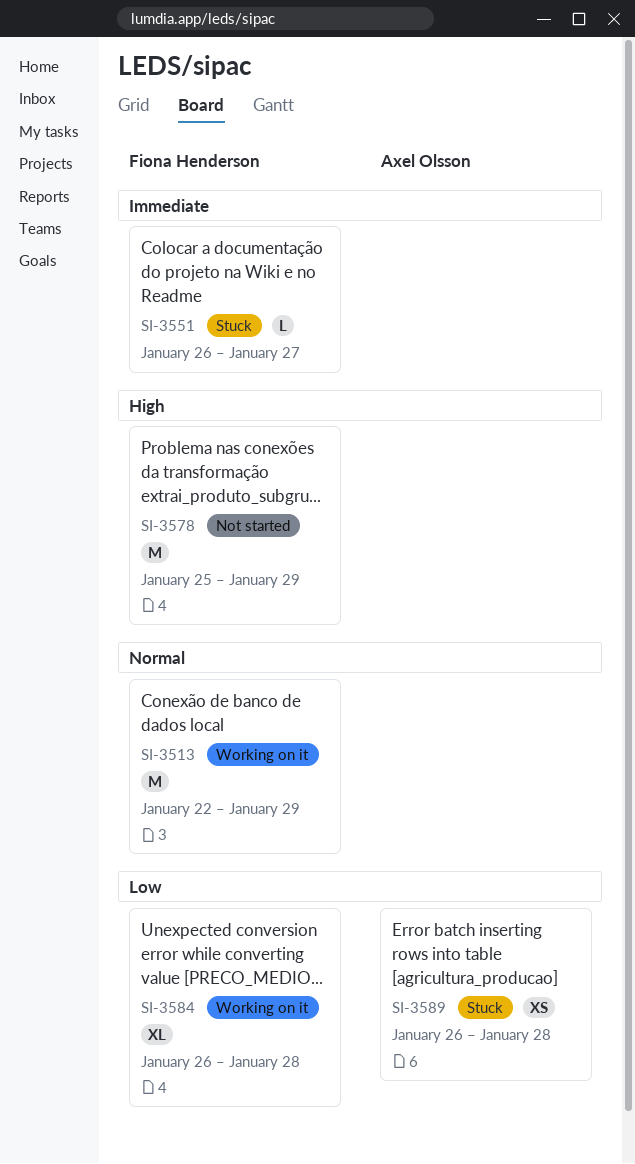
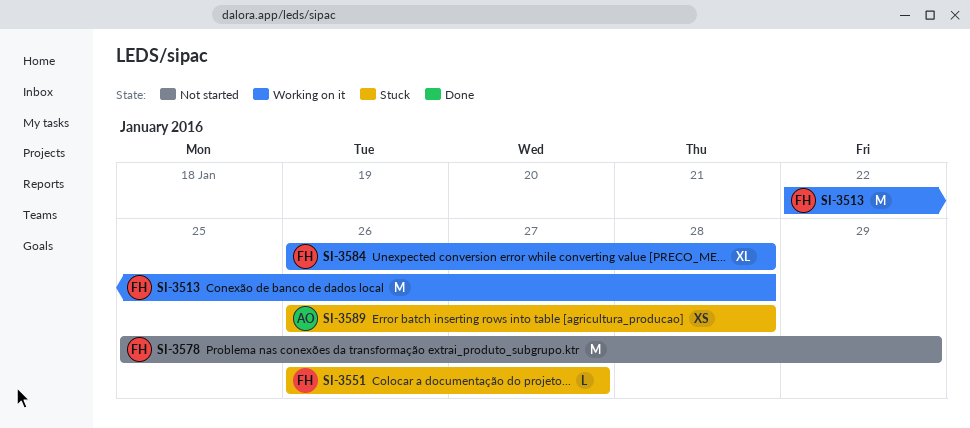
SI-3513, due: Jan 29 -> Jan 28

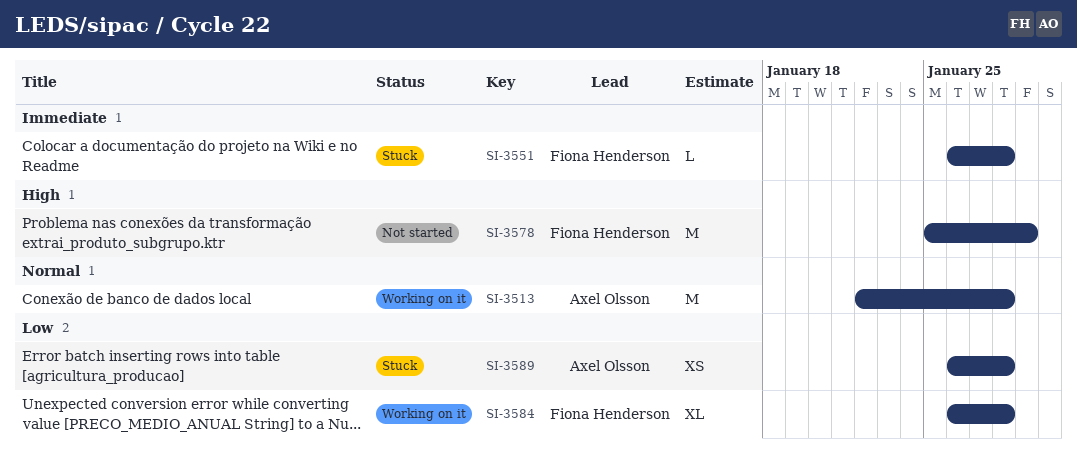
SI-3513, owner: Fiona Henderson -> Axel Olsson
SI-3551, due: Jan 27 -> Jan 28

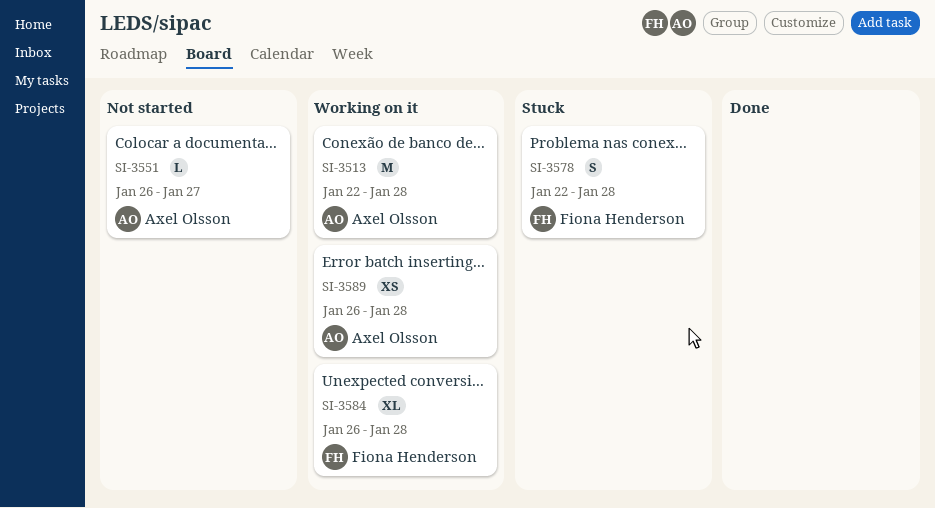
SI-3551, status: Stuck -> Not started
SI-3551, owner: Fiona Henderson -> Axel Olsson
SI-3551, due: Jan 28 -> Jan 27
SI-3578, status: Not started -> Stuck
SI-3578, estimate: M -> S
SI-3578, start: Jan 25 -> Jan 22
SI-3578, due: Jan 29 -> Jan 28
SI-3589, status: Stuck -> Working on it

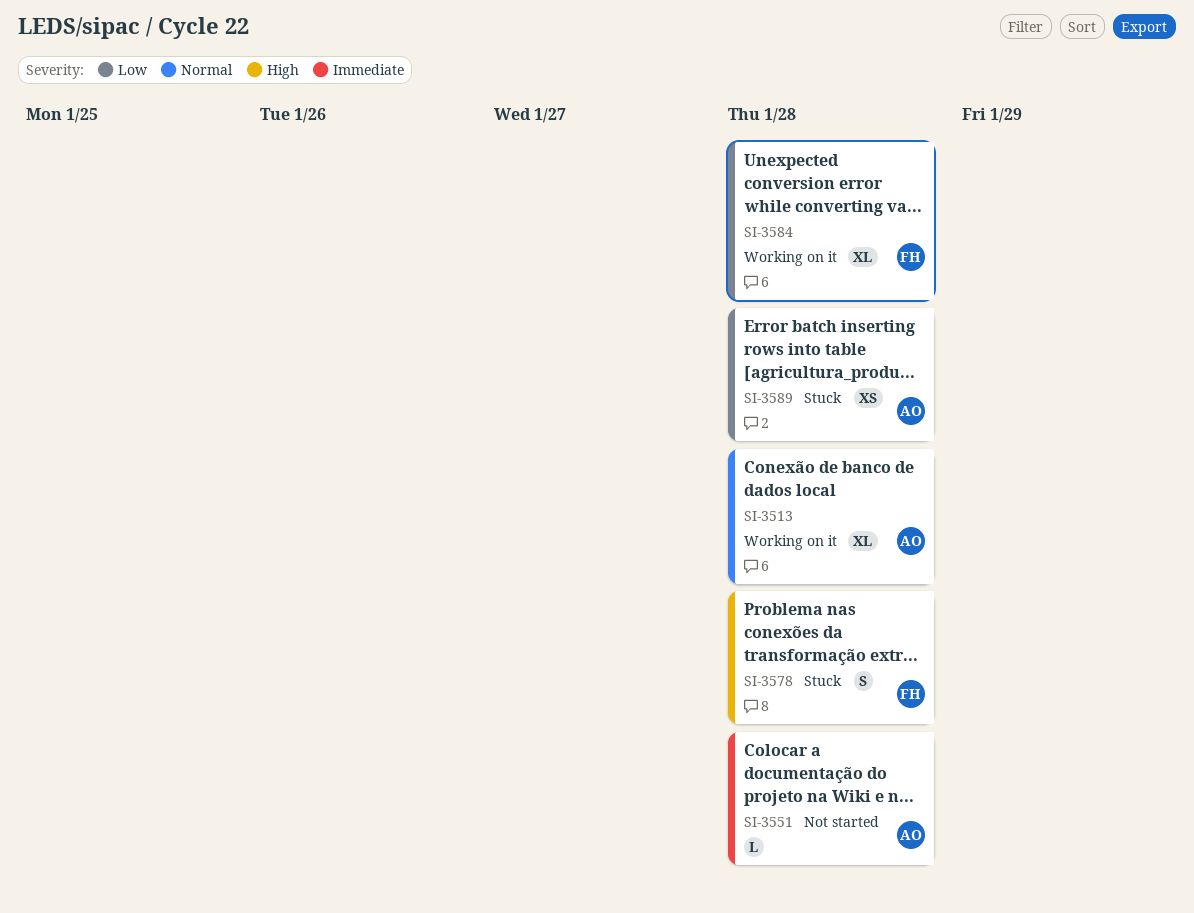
SI-3513, estimate: M -> XL
SI-3551, due: Jan 27 -> Jan 28
SI-3589, status: Working on it -> Stuck

